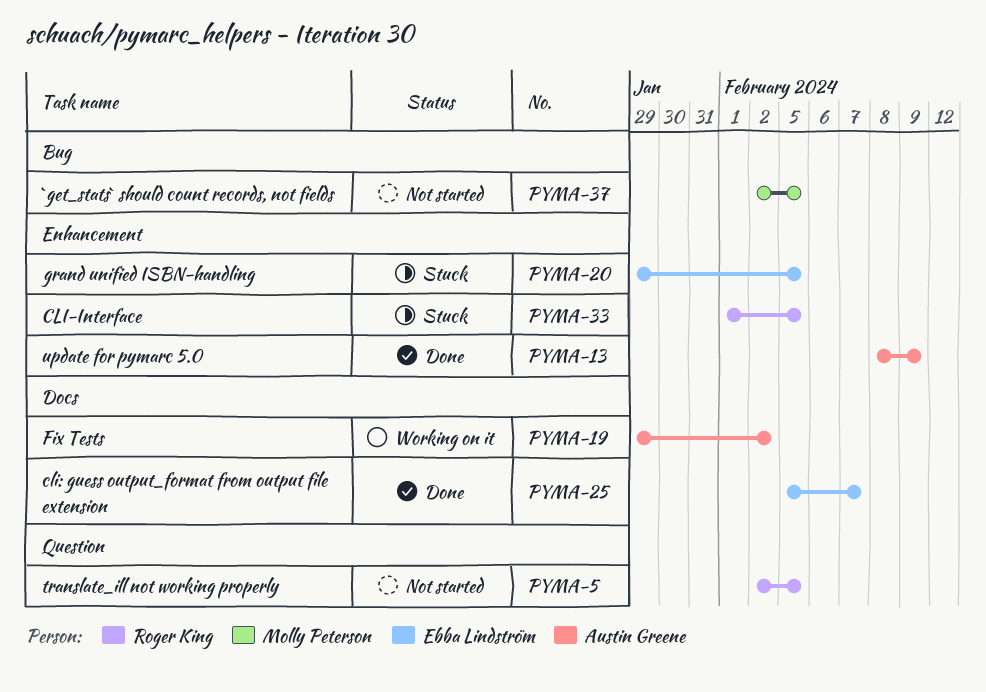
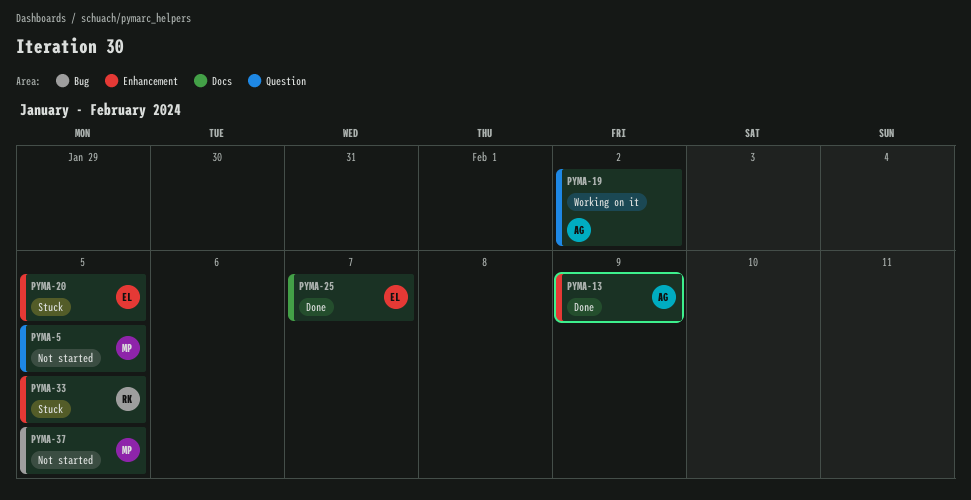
PYMA-5, owner: Roger King -> Molly Peterson
PYMA-19, label: Docs -> Question

